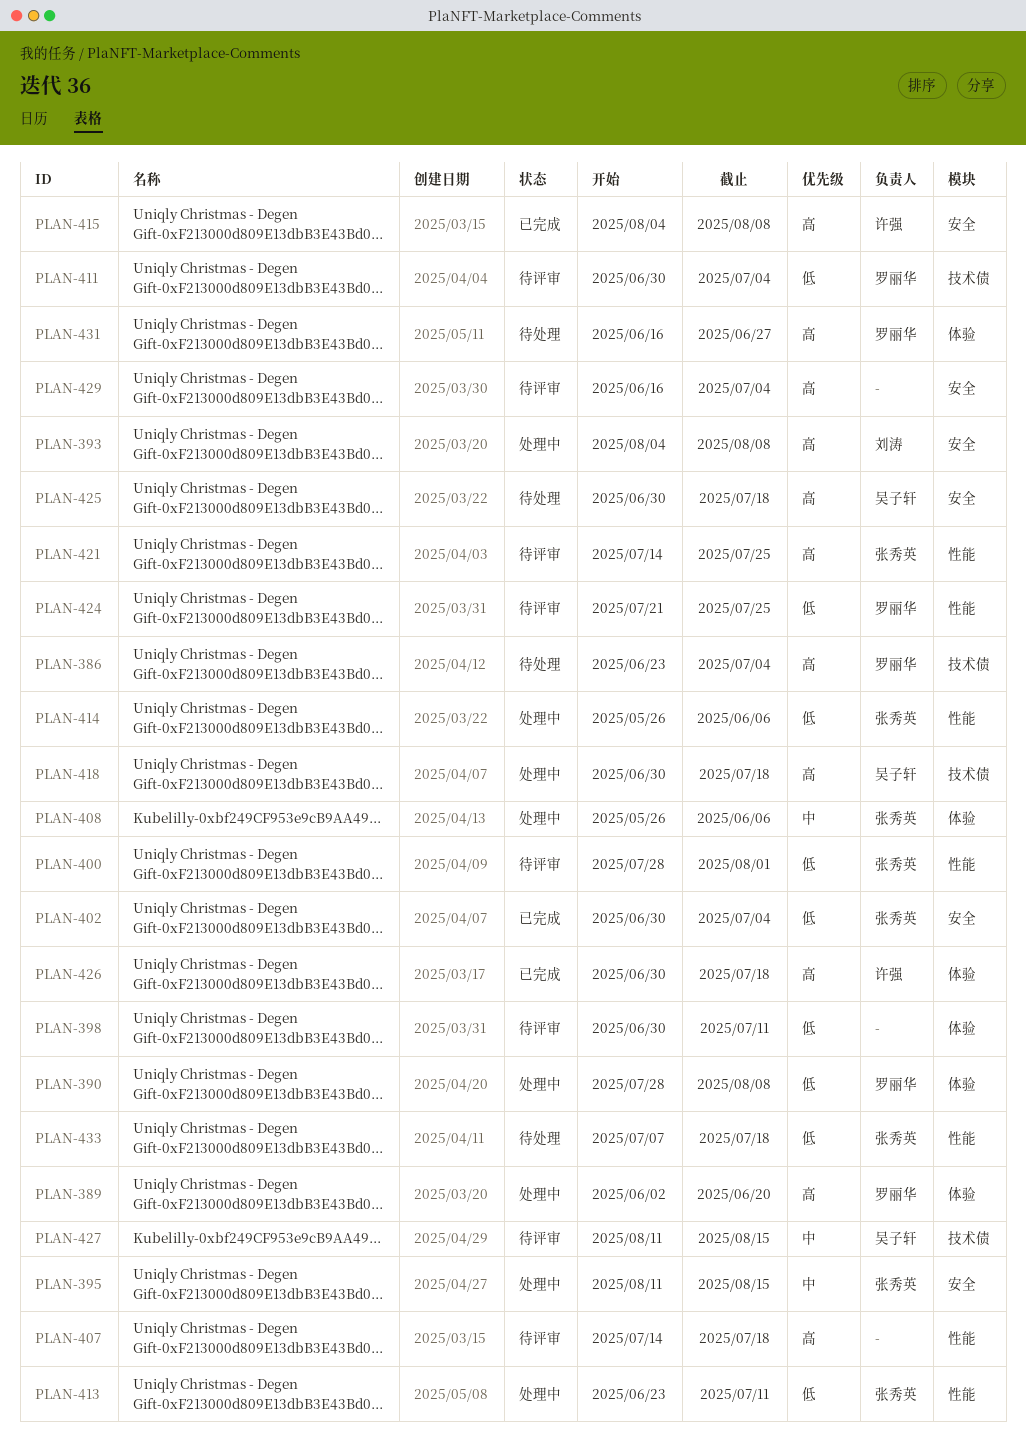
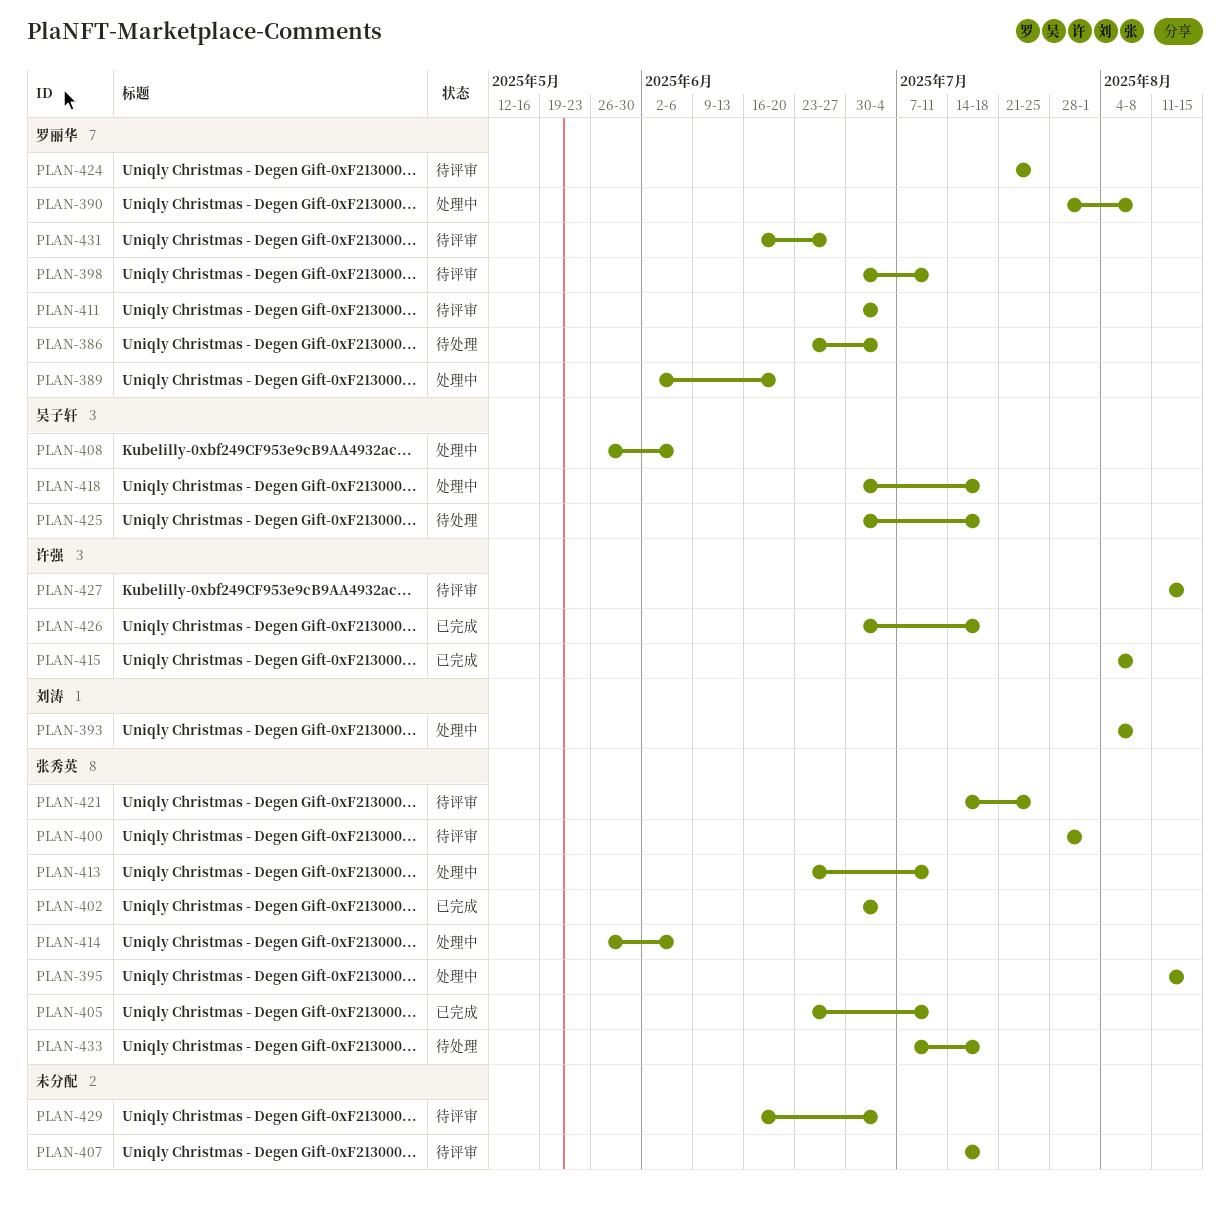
PLAN-398, owner: none -> 罗丽华
PLAN-405: none -> present
PLAN-408, owner: 张秀英 -> 吴子轩
PLAN-427, owner: 吴子轩 -> 许强
PLAN-431, status: 待处理 -> 待评审

